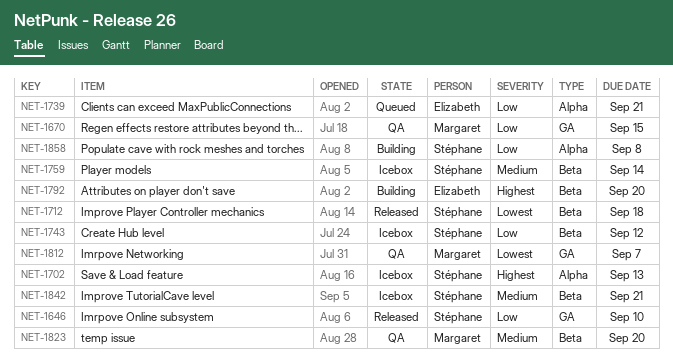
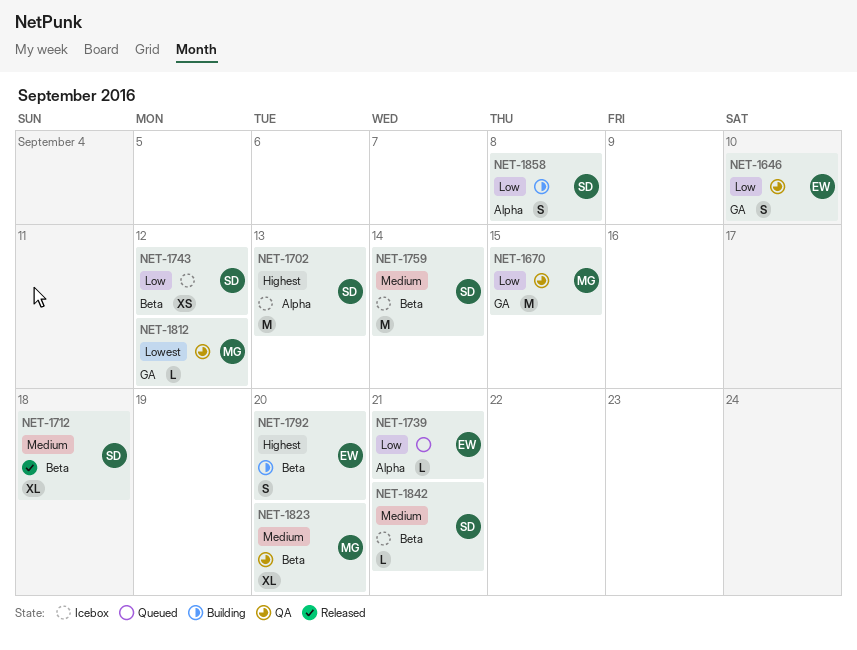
NET-1646, status: Released -> QA
NET-1646, owner: Stéphane -> Elizabeth
NET-1712, priority: Lowest -> Medium
NET-1812, due: Sep 7 -> Sep 12

